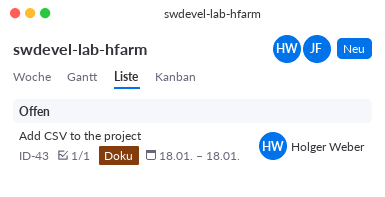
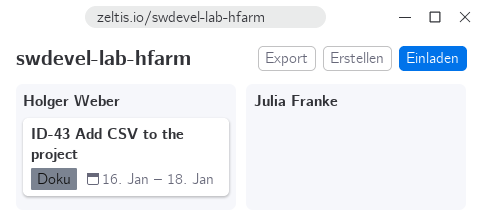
ID-43, start: Jan 18 -> Jan 16

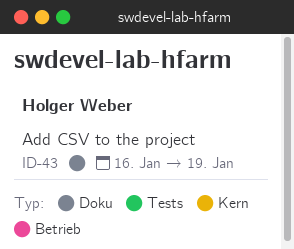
ID-43, due: Jan 18 -> Jan 19

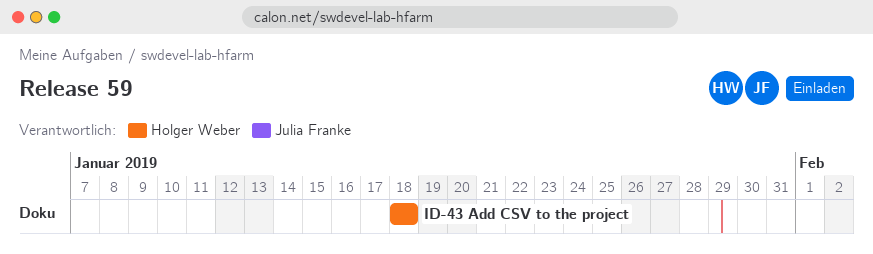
ID-43, start: Jan 16 -> Jan 18
ID-43, due: Jan 19 -> Jan 18

